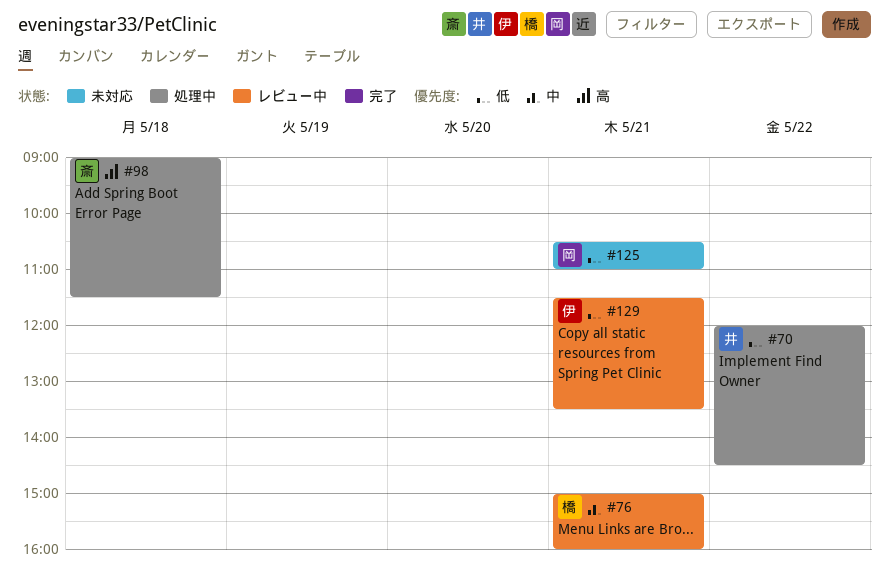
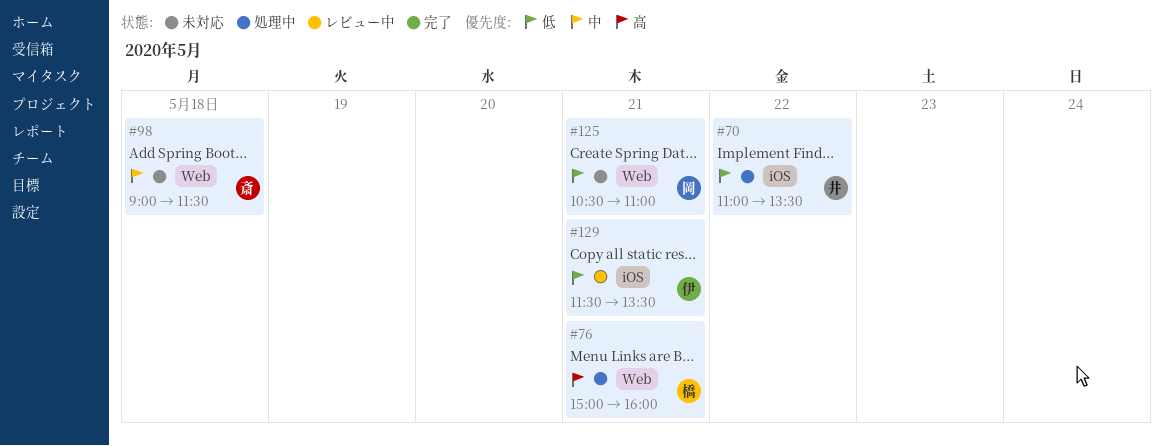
#70, begins: 12:00 -> 11:00
#70, ends: 14:30 -> 13:30
#76, status: レビュー中 -> 処理中
#76, priority: 中 -> 高
#98, status: 処理中 -> 未対応
#98, priority: 高 -> 中

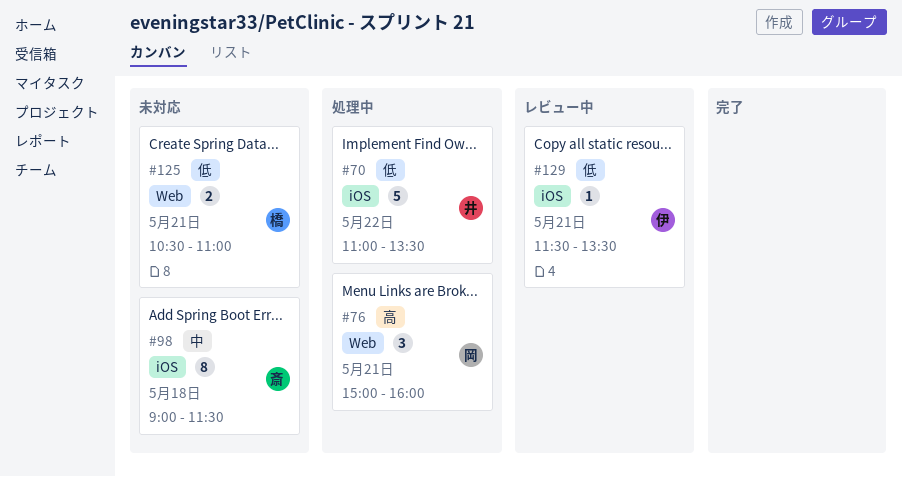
#76, owner: 橋 -> 岡
#98, label: Web -> iOS
#125, owner: 岡 -> 橋

